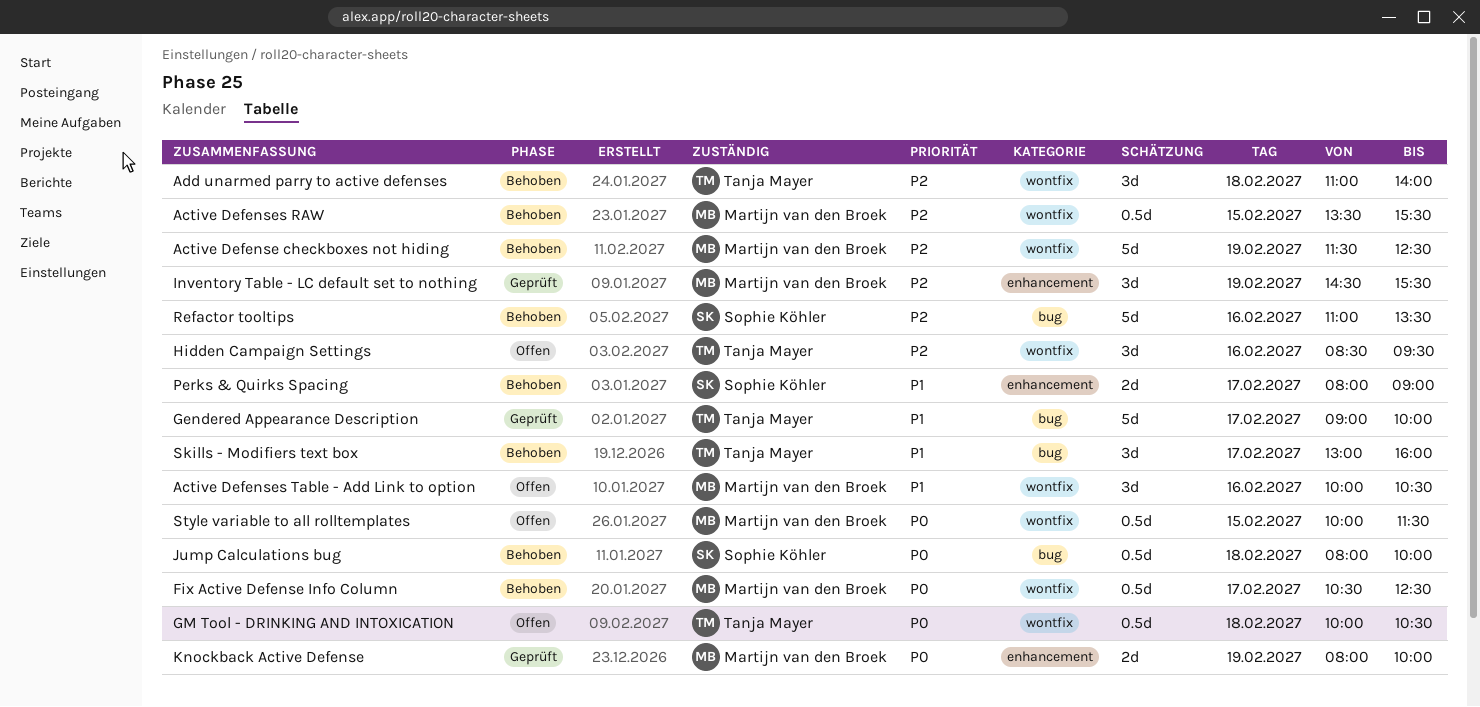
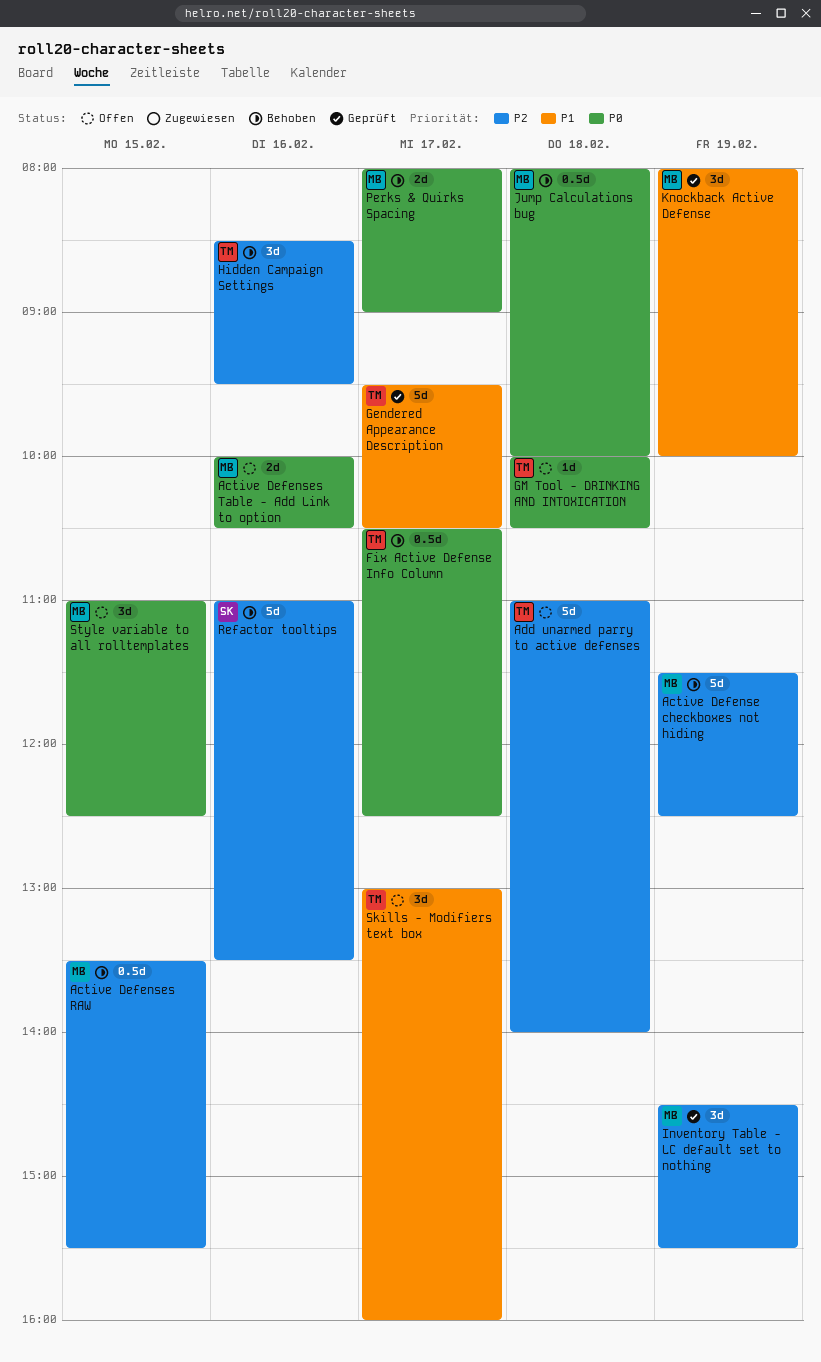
Active Defenses Table - Add Link to option, priority: P1 -> P0
Active Defenses Table - Add Link to option, estimate: 3d -> 2d
Add unarmed parry to active defenses, status: Behoben -> Offen
Add unarmed parry to active defenses, estimate: 3d -> 5d
Fix Active Defense Info Column, owner: Martijn van den Broek -> Tanja Mayer
Gendered Appearance Description, begins: 09:00 -> 09:30
Gendered Appearance Description, ends: 10:00 -> 10:30
GM Tool - DRINKING AND INTOXICATION, estimate: 0.5d -> 1d
Hidden Campaign Settings, status: Offen -> Behoben
Jump Calculations bug, owner: Sophie Köhler -> Martijn van den Broek
Knockback Active Defense, priority: P0 -> P1
Knockback Active Defense, estimate: 2d -> 3d
Perks & Quirks Spacing, owner: Sophie Köhler -> Martijn van den Broek
Perks & Quirks Spacing, priority: P1 -> P0
Skills - Modifiers text box, status: Behoben -> Offen
Style variable to all rolltemplates, estimate: 0.5d -> 3d
Style variable to all rolltemplates, begins: 10:00 -> 11:00
Style variable to all rolltemplates, ends: 11:30 -> 12:30

